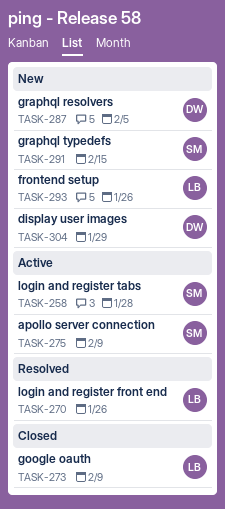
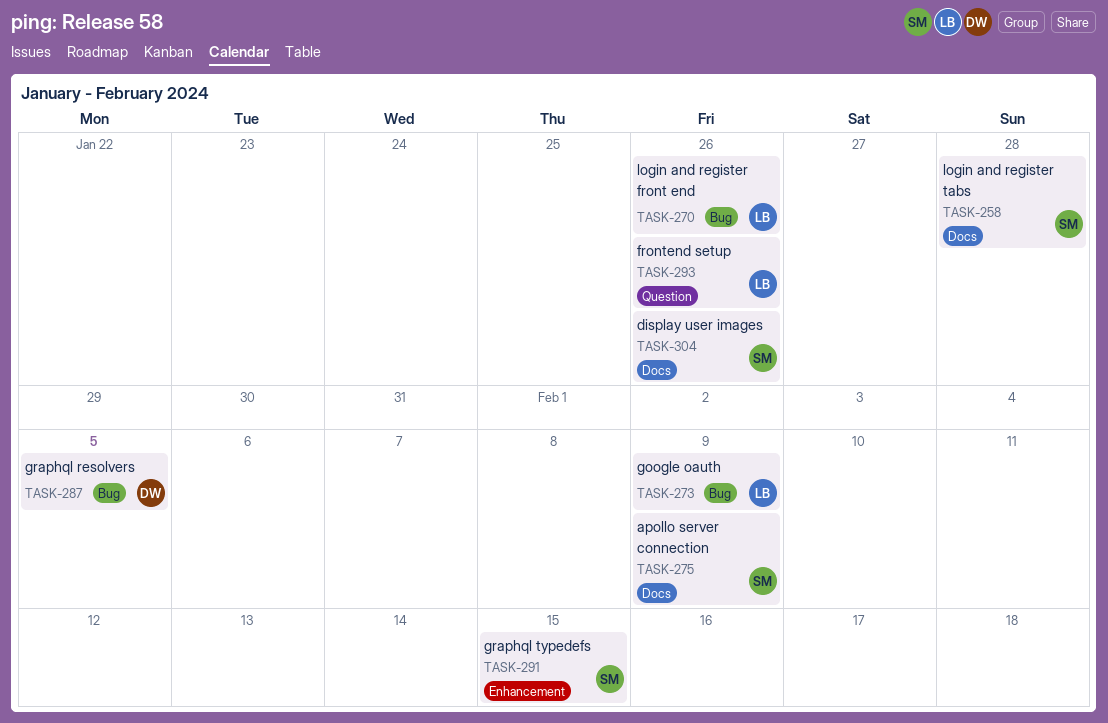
TASK-304, owner: DW -> SM
TASK-304, due: Jan 29 -> Jan 26

